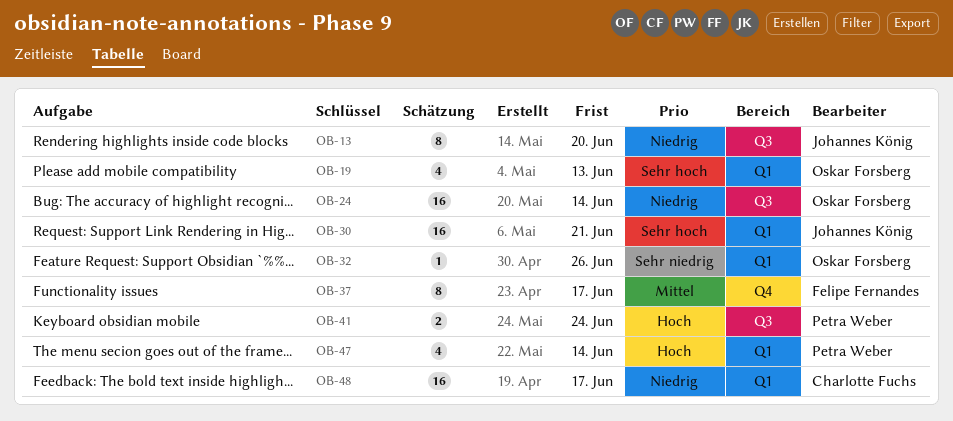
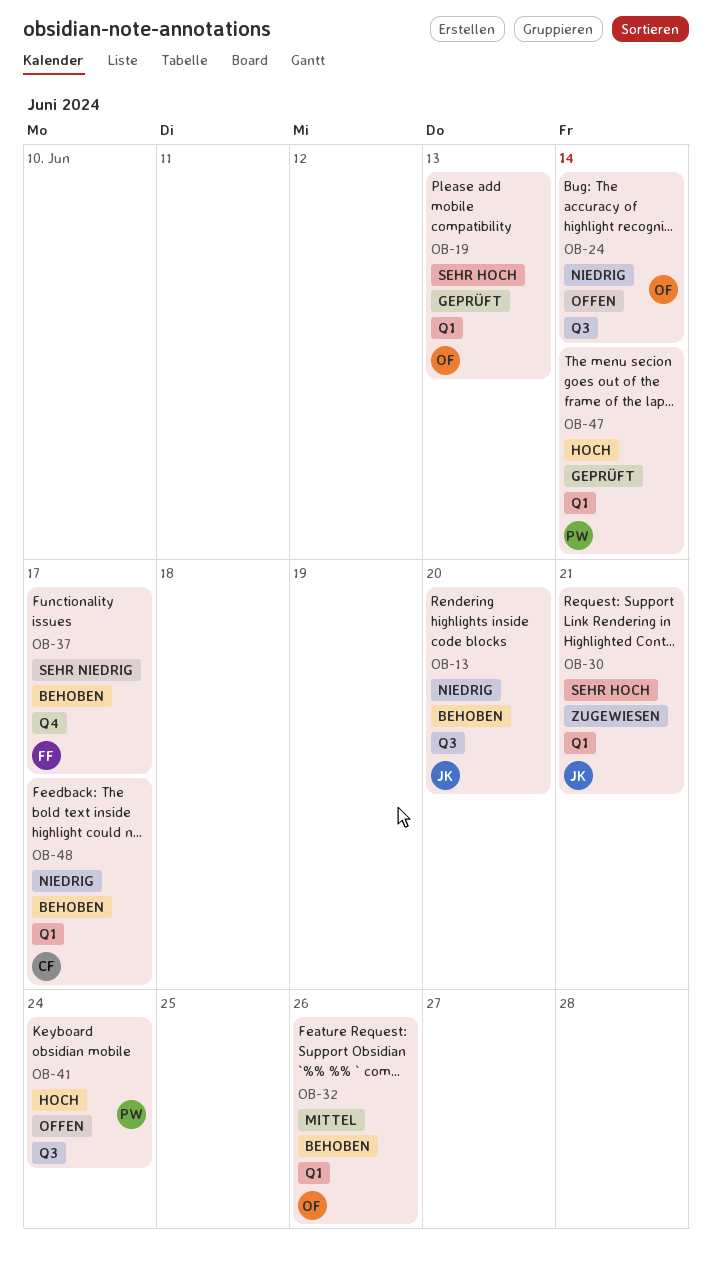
OB-32, priority: Sehr niedrig -> Mittel
OB-37, priority: Mittel -> Sehr niedrig

